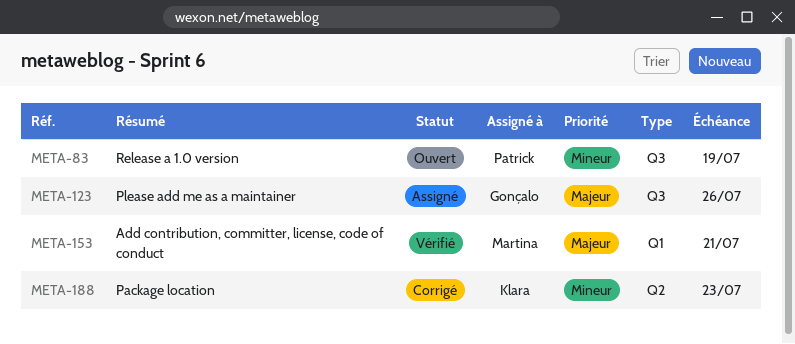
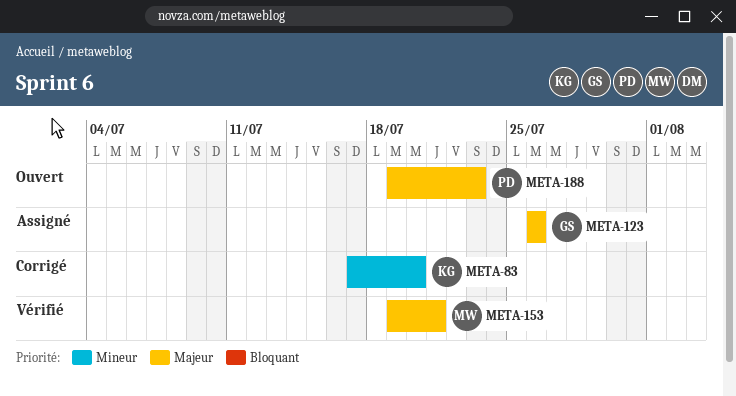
META-83, status: Ouvert -> Corrigé
META-83, owner: Patrick -> Klara
META-83, due: Jul 19 -> Jul 20
META-188, status: Corrigé -> Ouvert
META-188, owner: Klara -> Patrick
META-188, priority: Mineur -> Majeur

